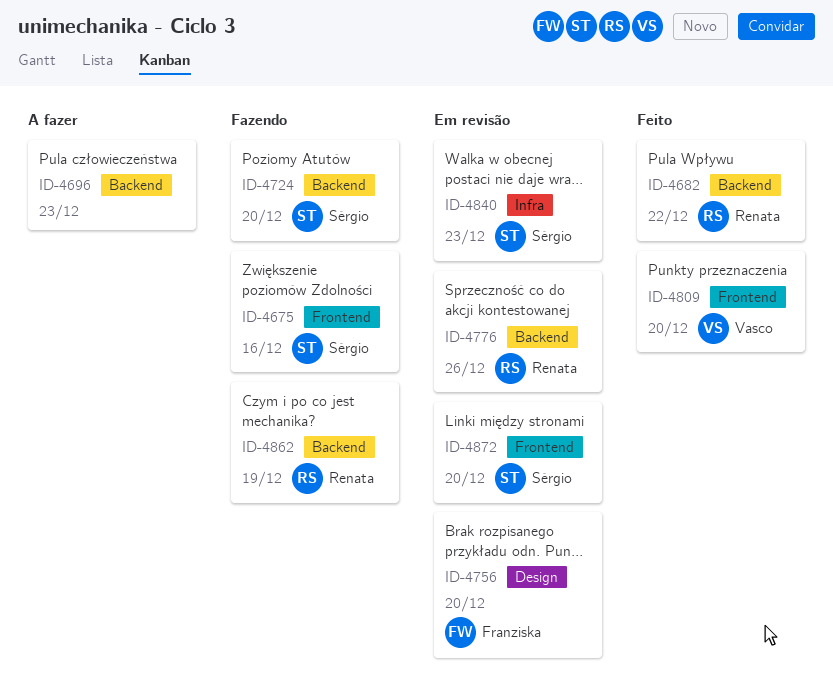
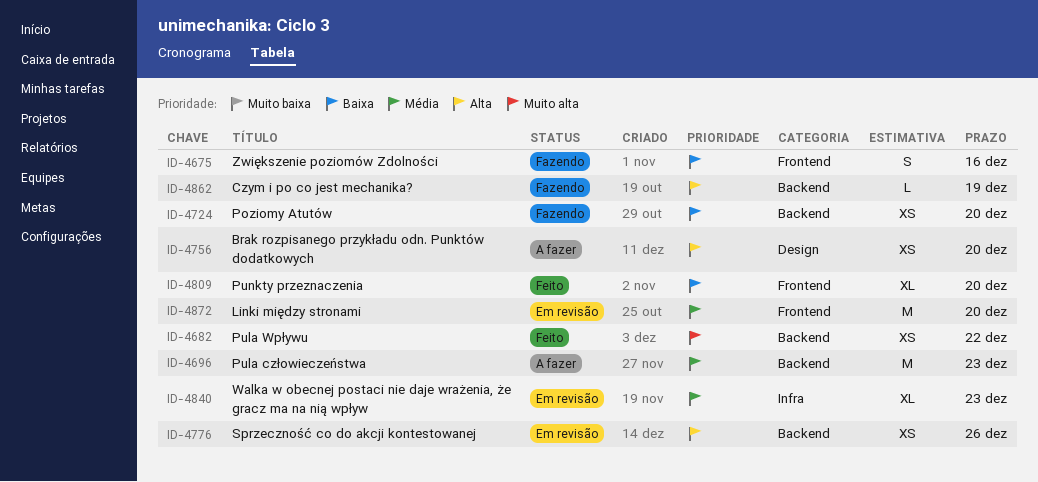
ID-4756, status: Em revisão -> A fazer

